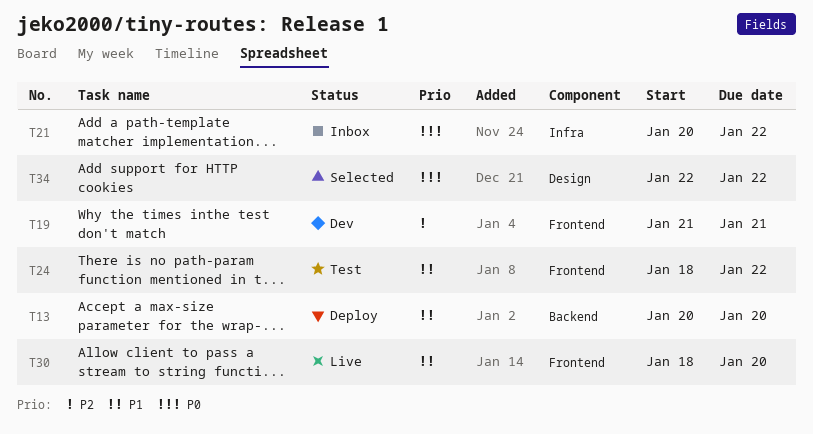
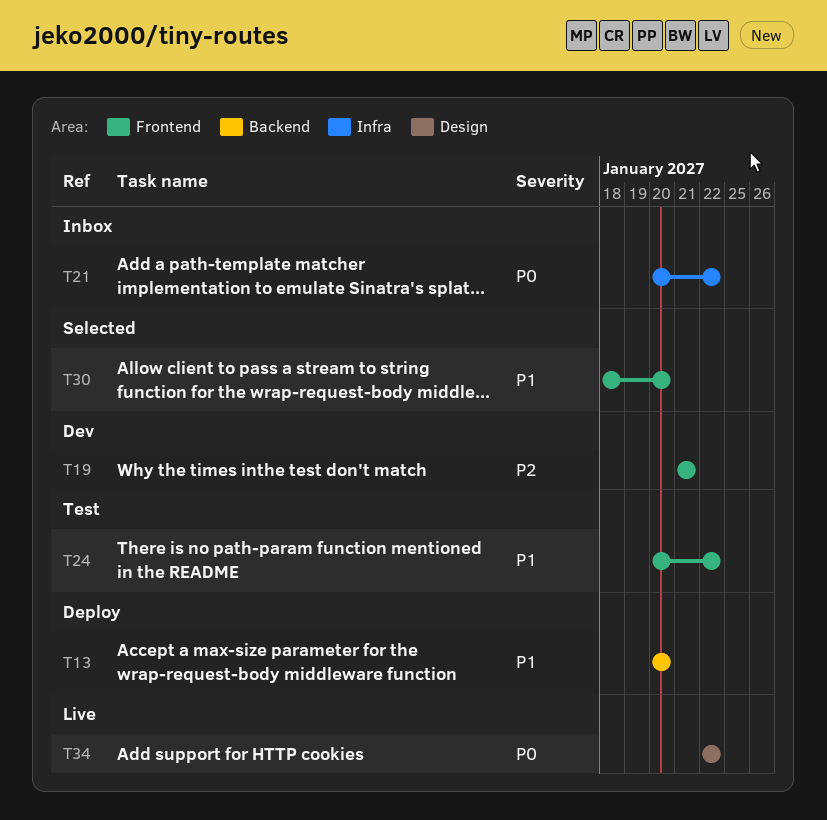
T24, start: Jan 18 -> Jan 20
T30, status: Live -> Selected
T34, status: Selected -> Live

